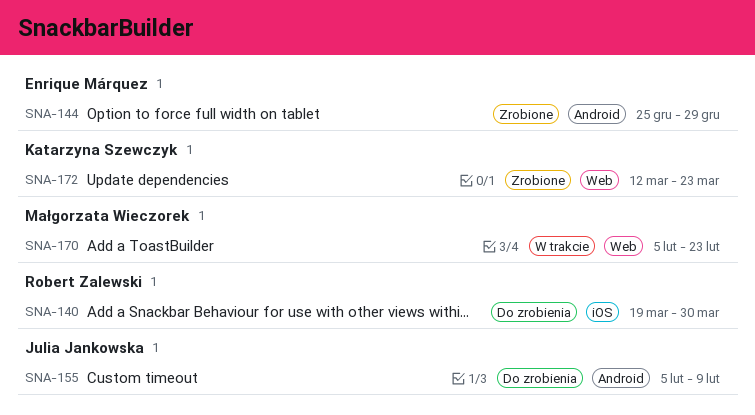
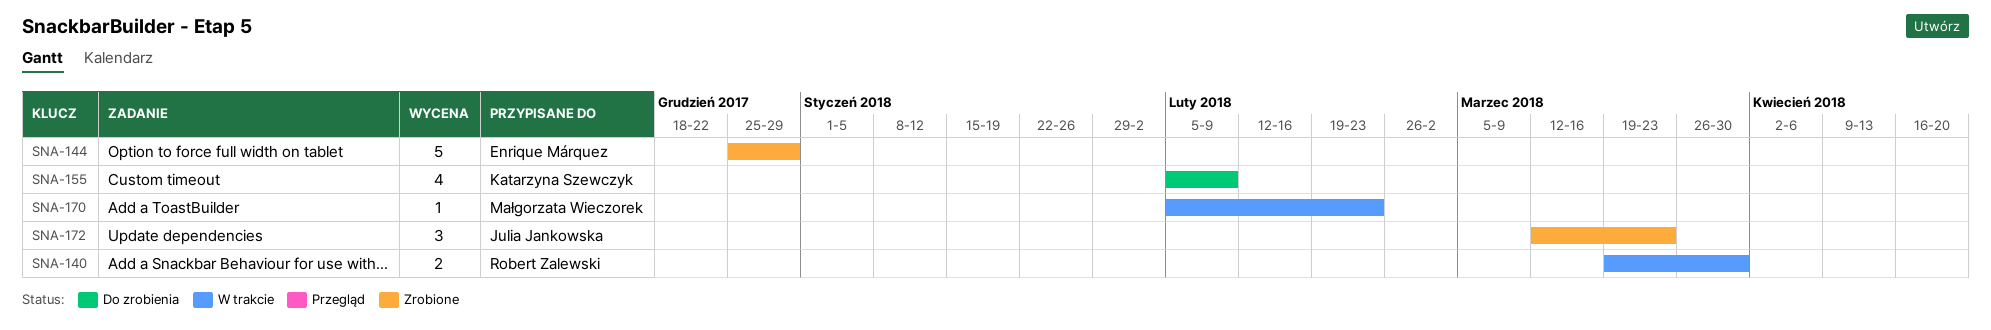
SNA-140, status: Do zrobienia -> W trakcie
SNA-155, owner: Julia Jankowska -> Katarzyna Szewczyk
SNA-172, owner: Katarzyna Szewczyk -> Julia Jankowska

